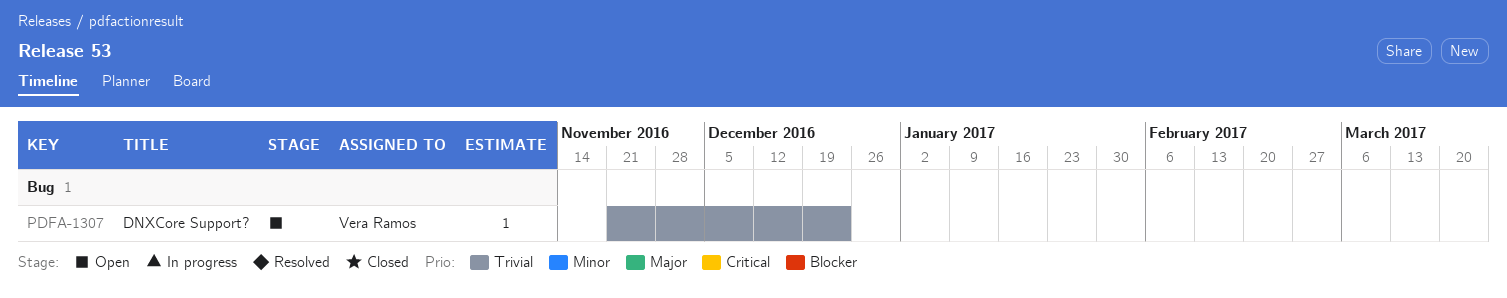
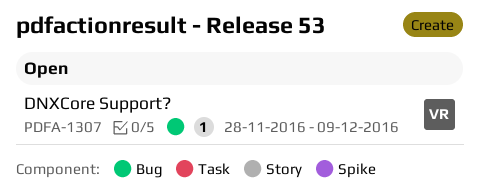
PDFA-1307, start: Nov 21 -> Nov 28
PDFA-1307, due: Dec 23 -> Dec 9

